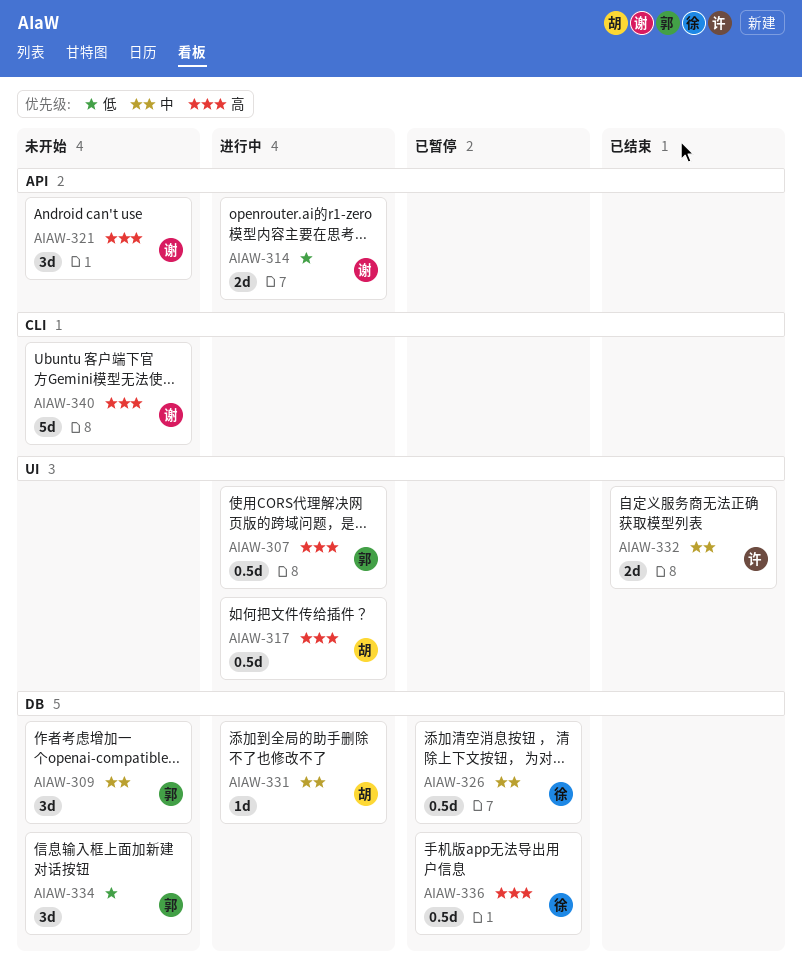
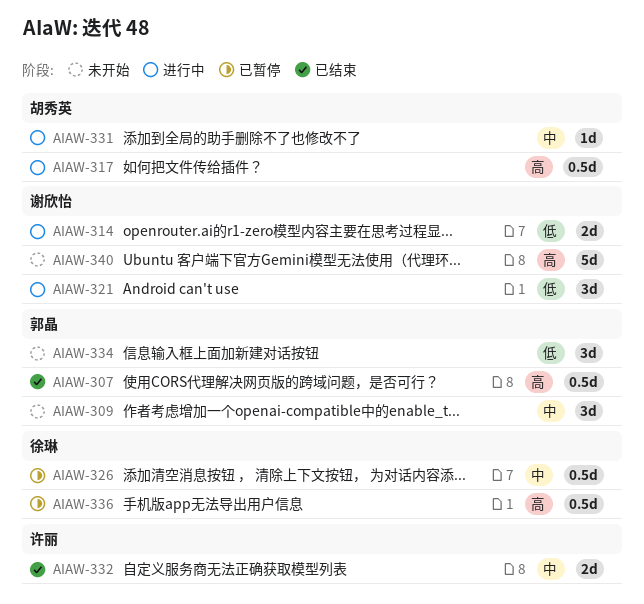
AIAW-307, status: 进行中 -> 已结束
AIAW-321, status: 未开始 -> 进行中
AIAW-321, priority: 高 -> 低

